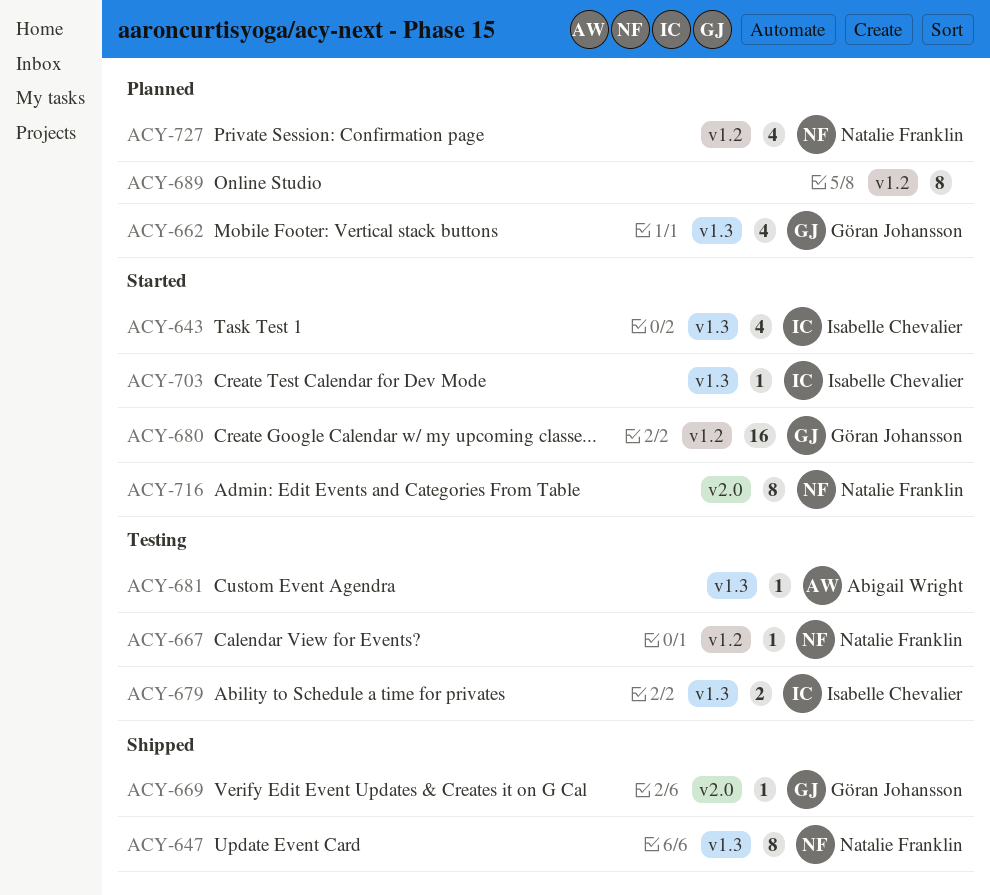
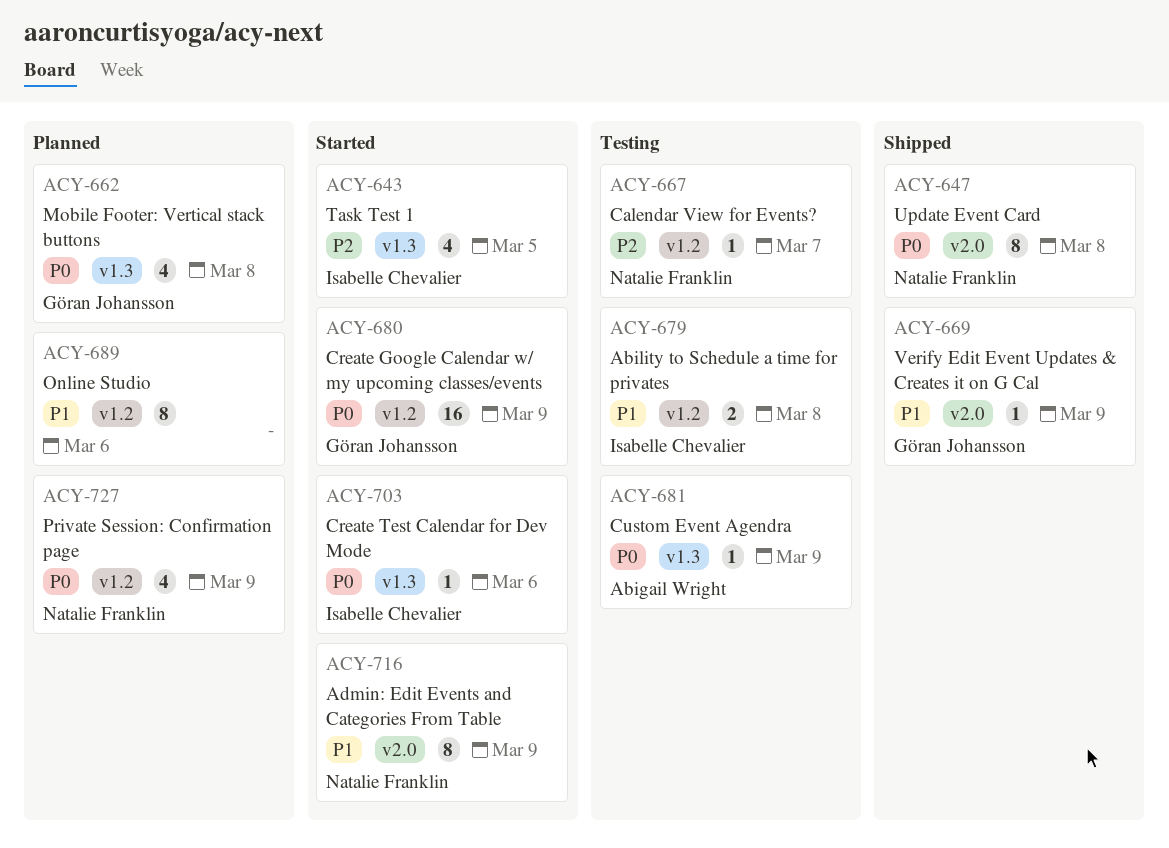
ACY-647, label: v1.3 -> v2.0
ACY-679, label: v1.3 -> v1.2

